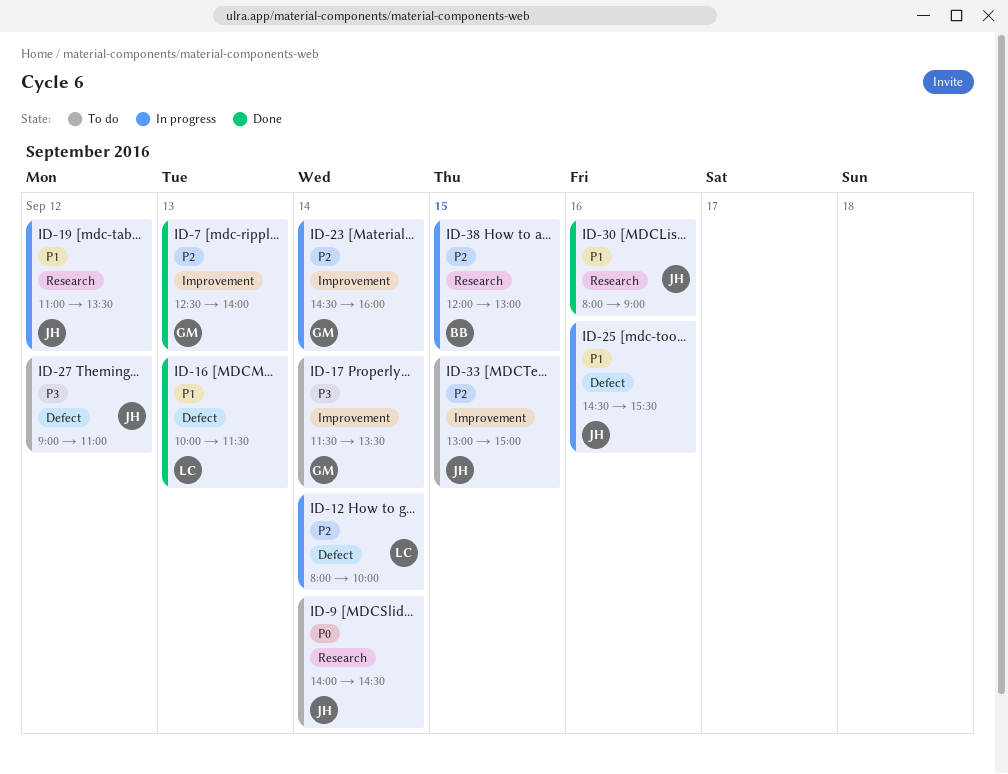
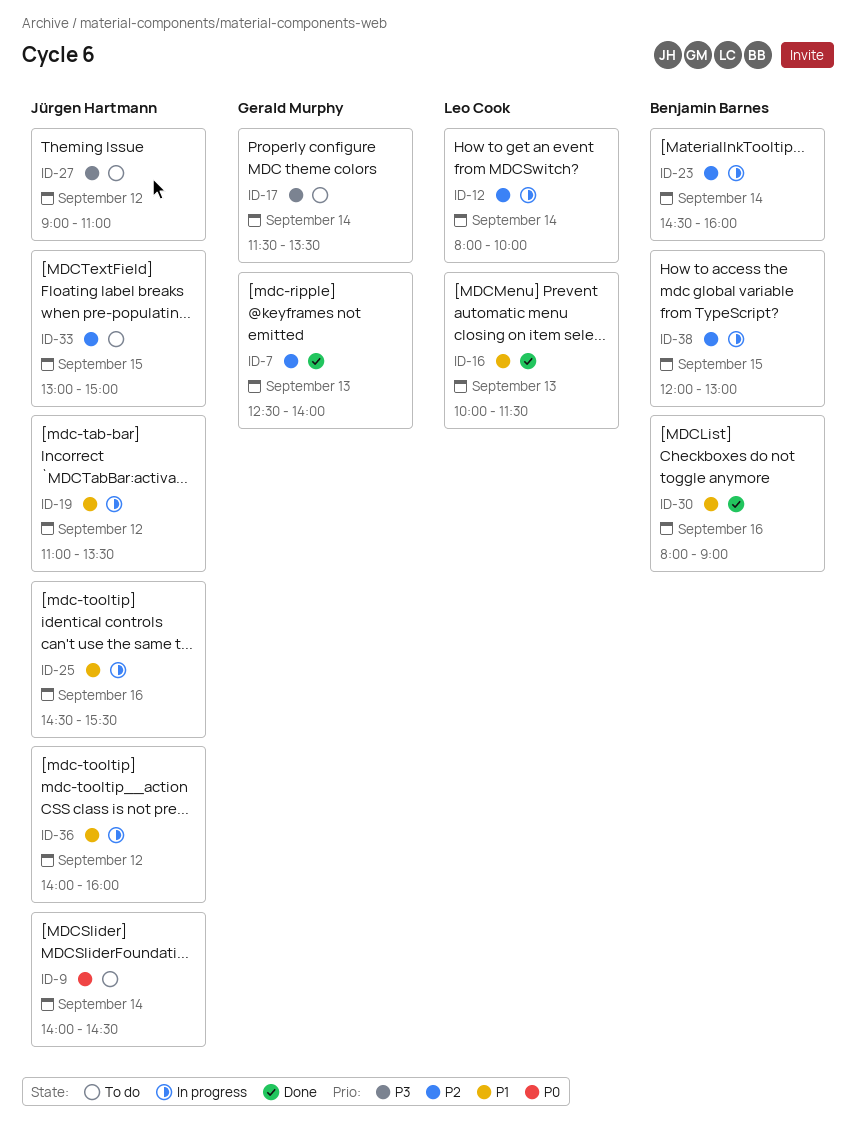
ID-23, owner: Gerald Murphy -> Benjamin Barnes
ID-30, owner: Jürgen Hartmann -> Benjamin Barnes
ID-36: none -> present

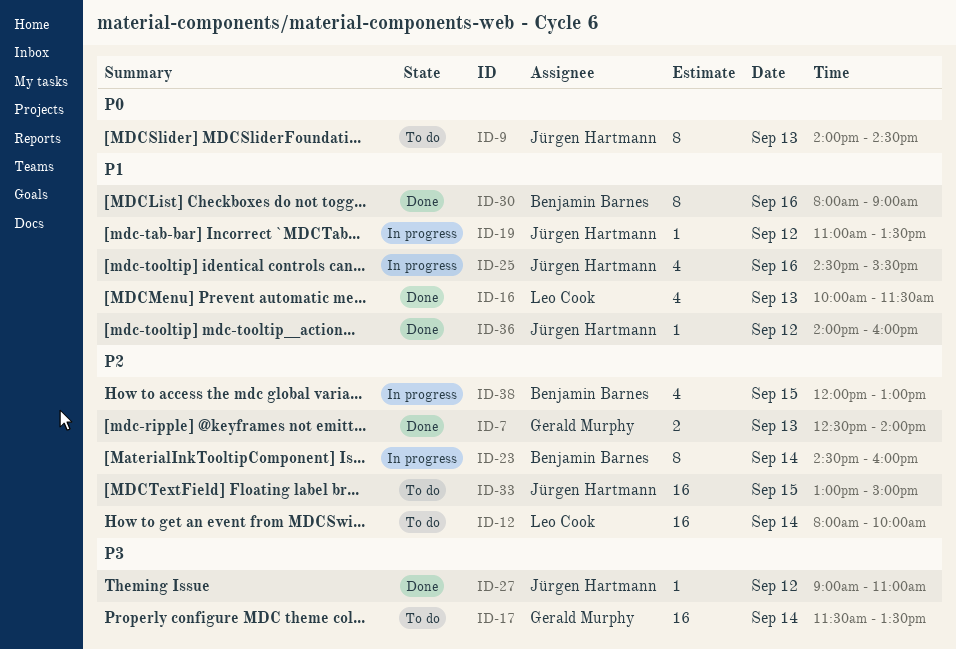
ID-9, day: Sep 14 -> Sep 13
ID-12, status: In progress -> To do
ID-27, status: To do -> Done
ID-36, status: In progress -> Done

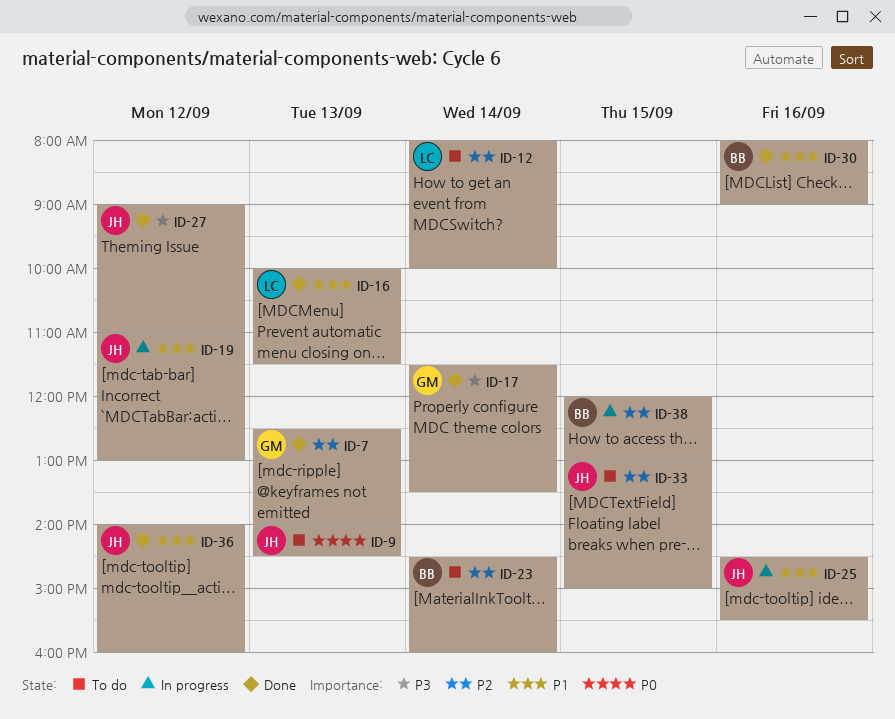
ID-17, status: To do -> Done
ID-19, ends: 13:30 -> 13:00
ID-23, status: In progress -> To do

